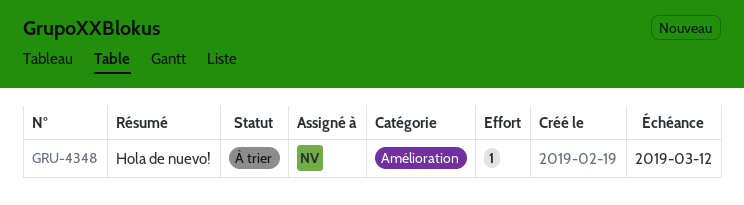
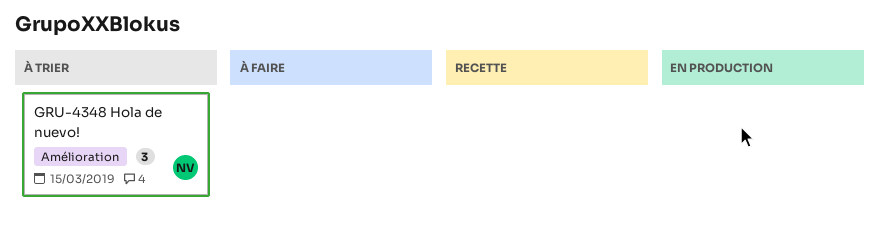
GRU-4348, estimate: 1 -> 3
GRU-4348, due: Mar 12 -> Mar 15

